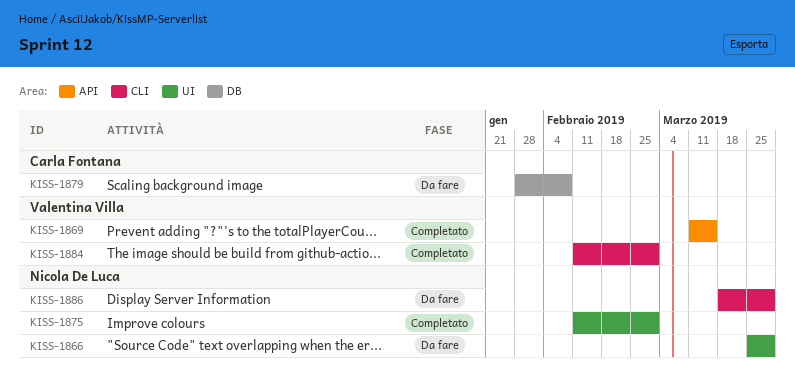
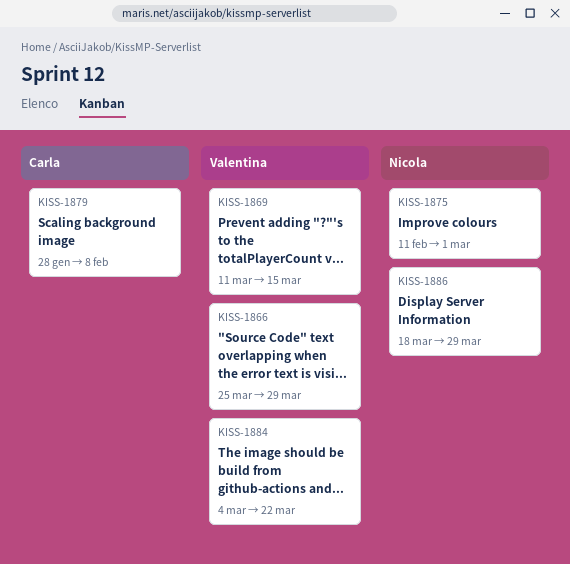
KISS-1866, owner: Nicola De Luca -> Valentina Villa
KISS-1884, start: Feb 11 -> Mar 4
KISS-1884, due: Mar 1 -> Mar 22

